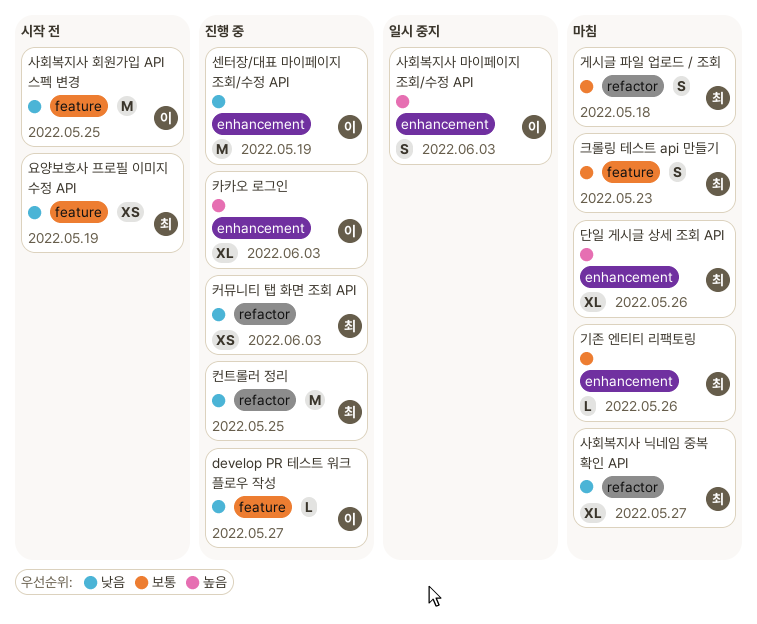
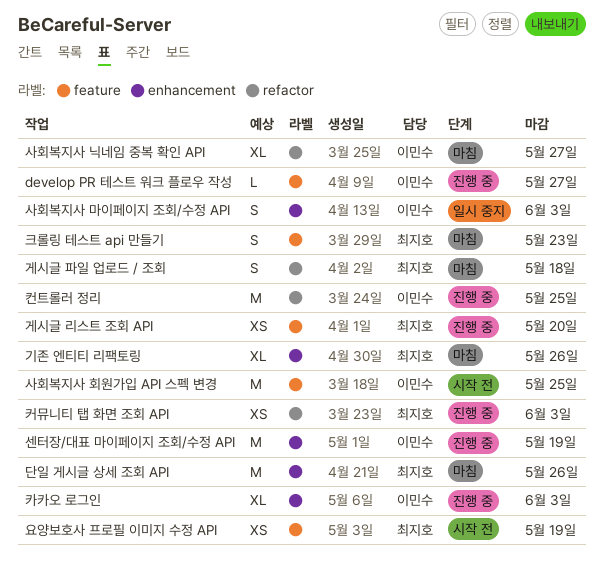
게시글 리스트 조회 API: none -> present
기존 엔티티 리팩토링, estimate: L -> XL
단일 게시글 상세 조회 API, estimate: XL -> M
사회복지사 닉네임 중복 확인 API, owner: 최지호 -> 이민수
컨트롤러 정리, owner: 최지호 -> 이민수

